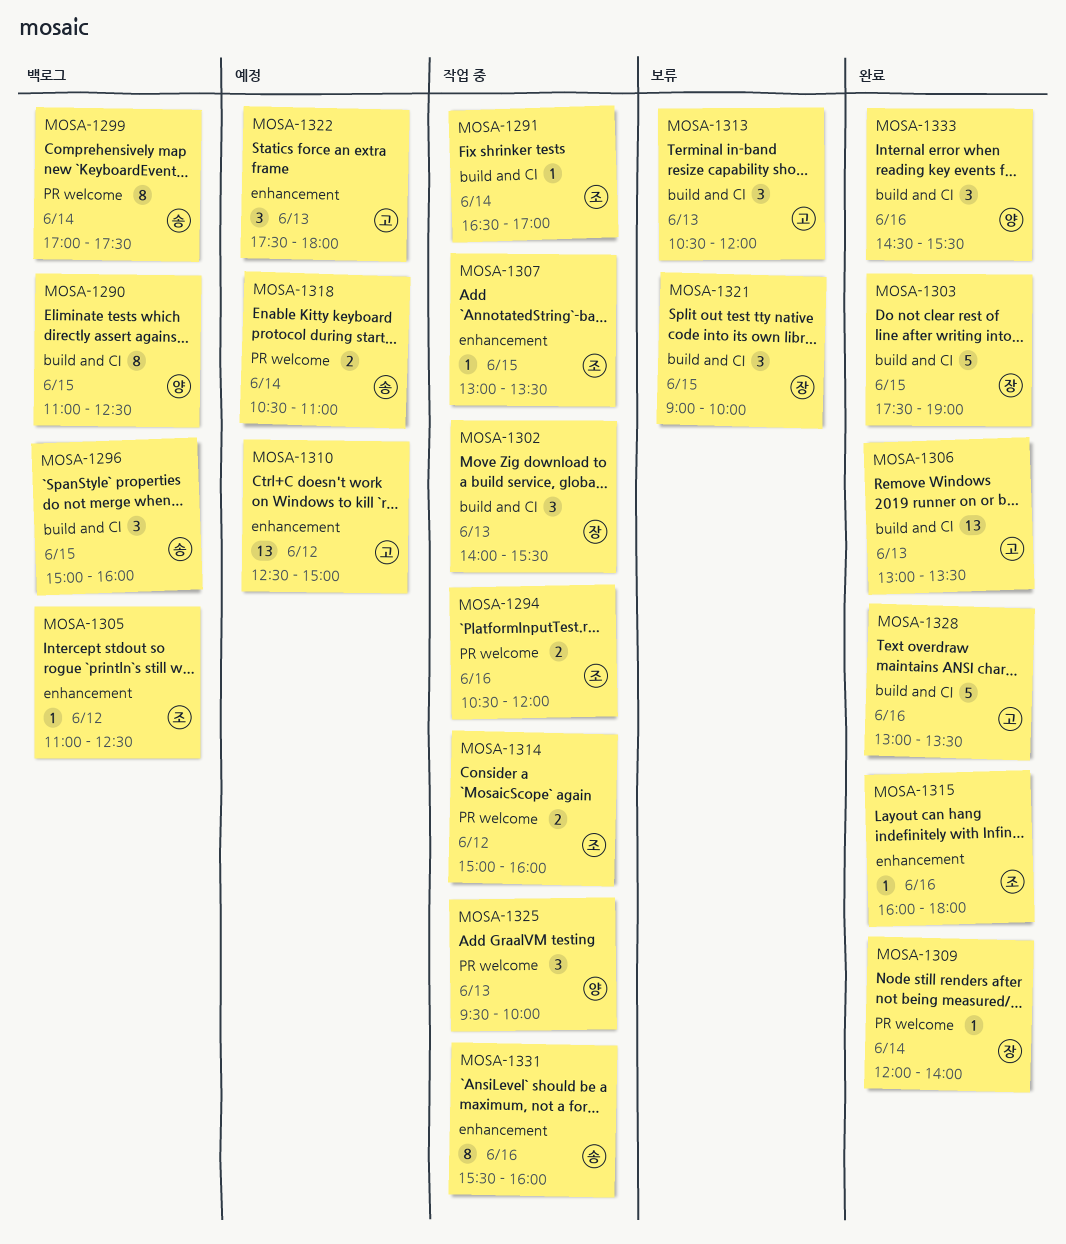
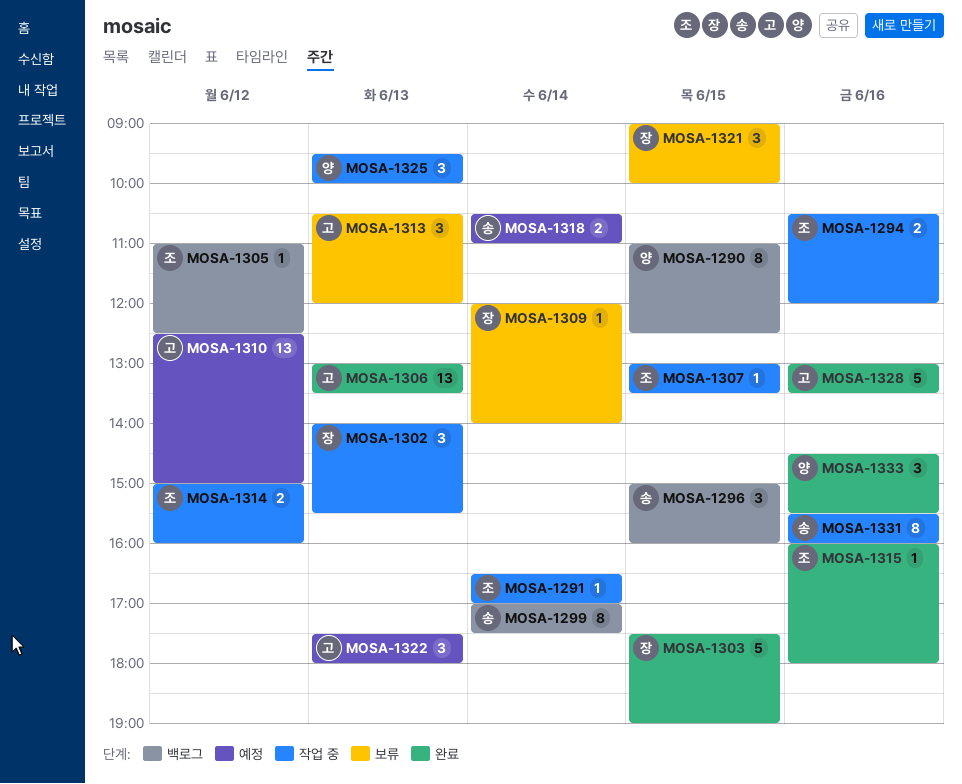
MOSA-1309, status: 완료 -> 보류

